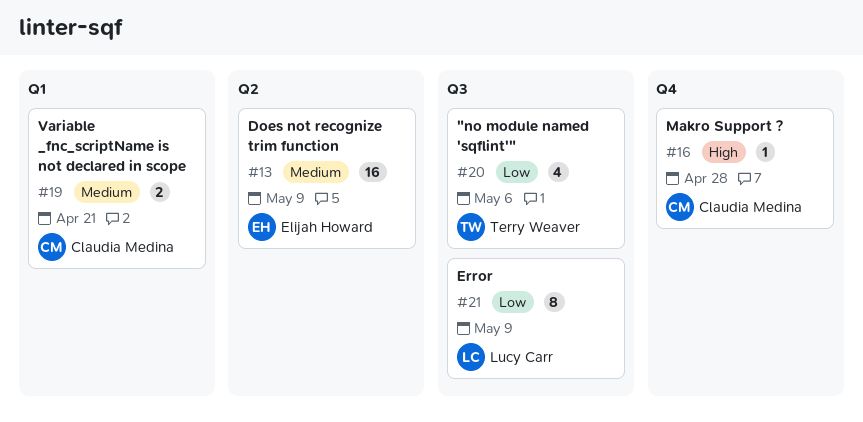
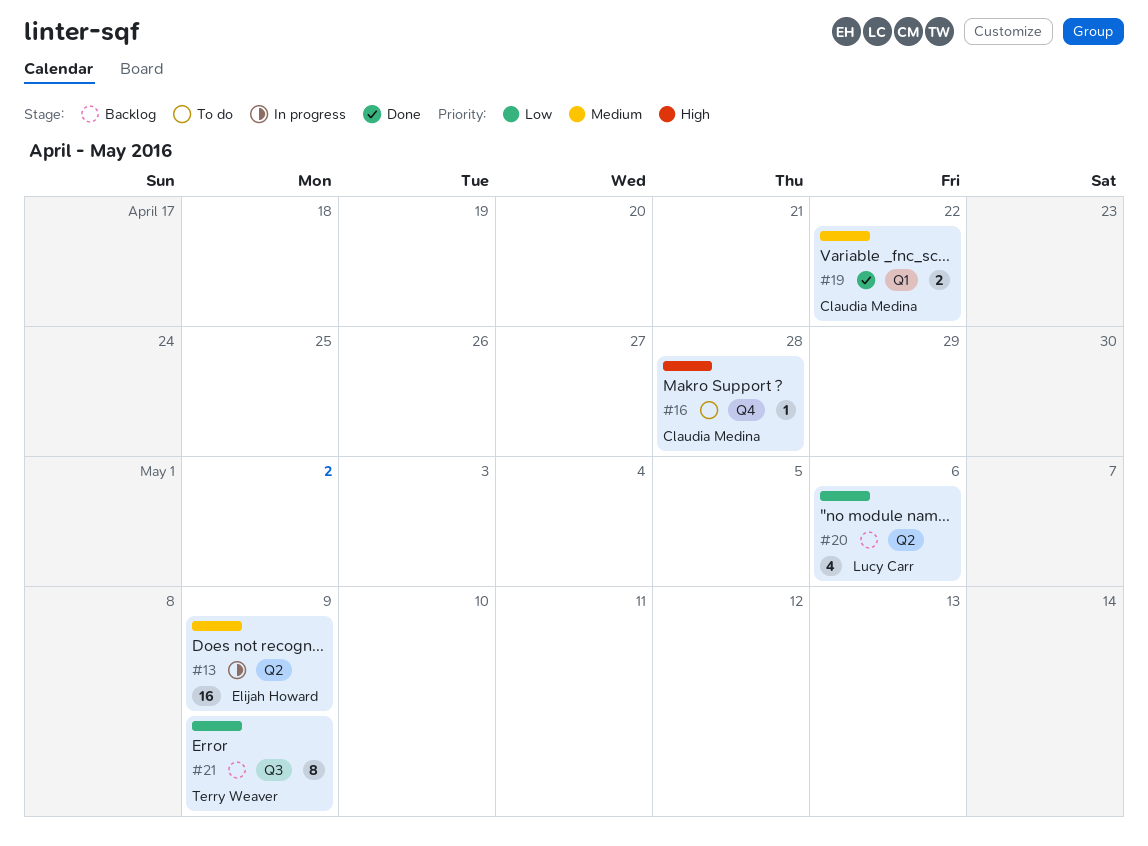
#19, due: Apr 21 -> Apr 22
#20, owner: Terry Weaver -> Lucy Carr
#20, label: Q3 -> Q2
#21, owner: Lucy Carr -> Terry Weaver

